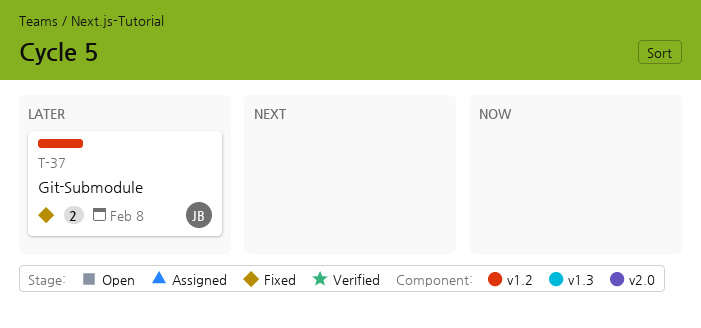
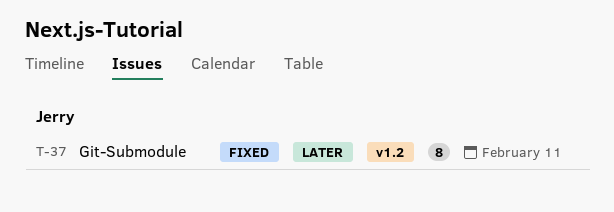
T-37, estimate: 2 -> 8
T-37, due: Feb 8 -> Feb 11

